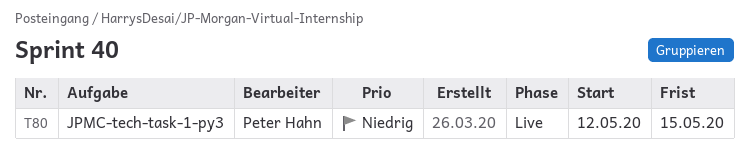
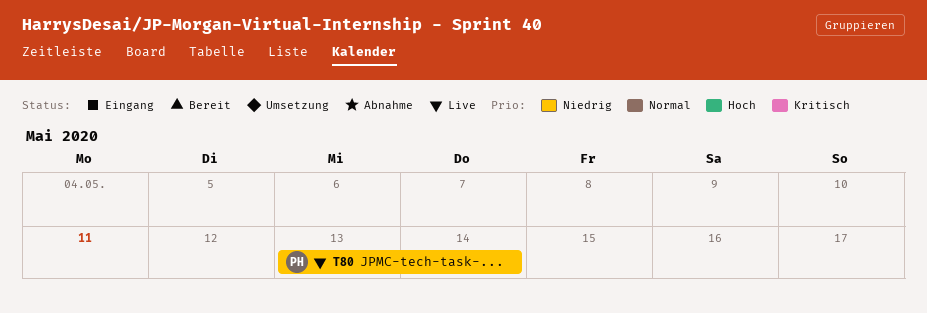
T80, start: May 12 -> May 13
T80, due: May 15 -> May 14

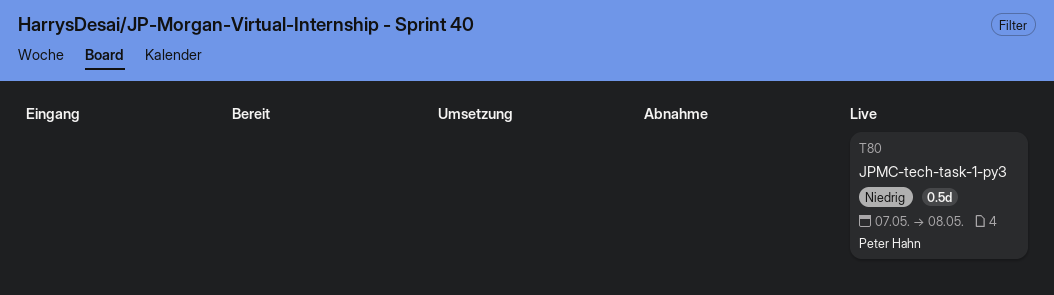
T80, start: May 13 -> May 7
T80, due: May 14 -> May 8

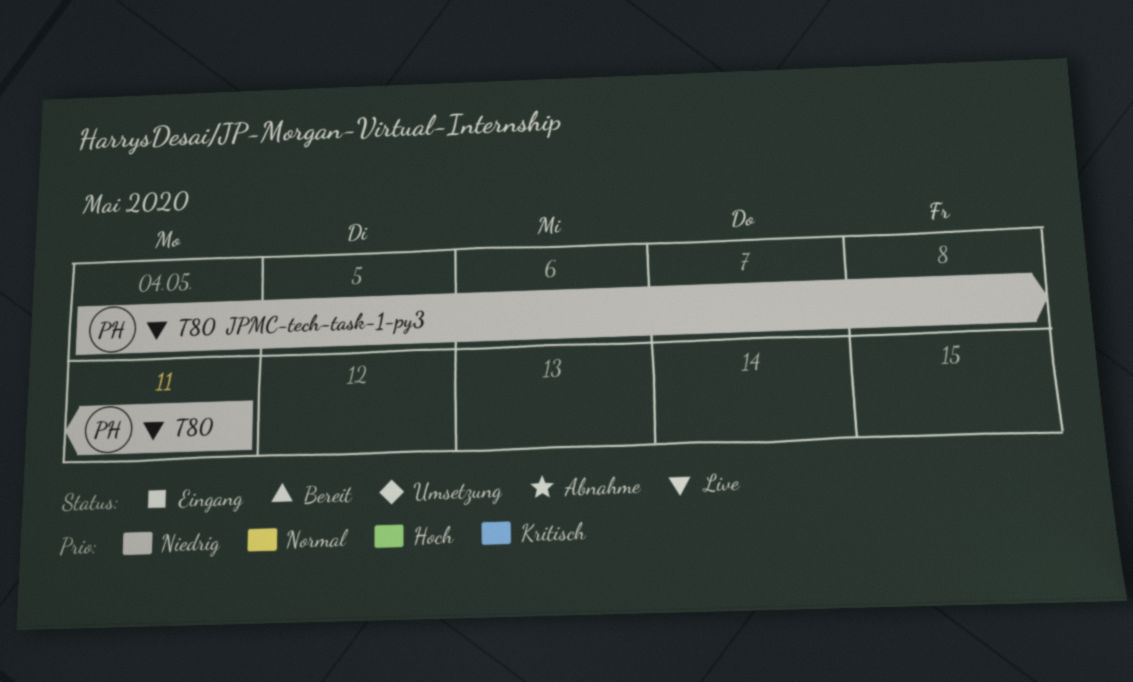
T80, start: May 7 -> May 4
T80, due: May 8 -> May 11

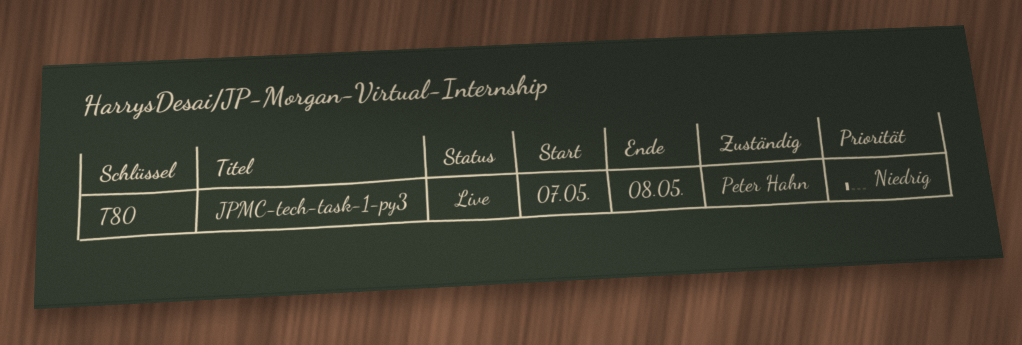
T80, start: May 4 -> May 7
T80, due: May 11 -> May 8

